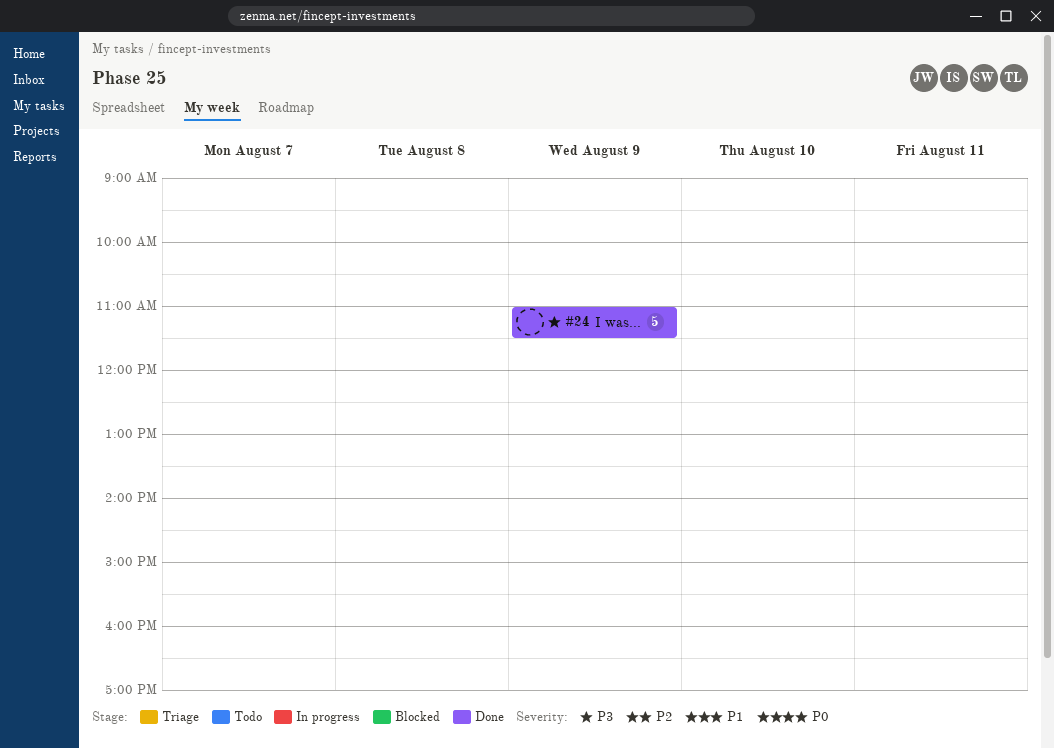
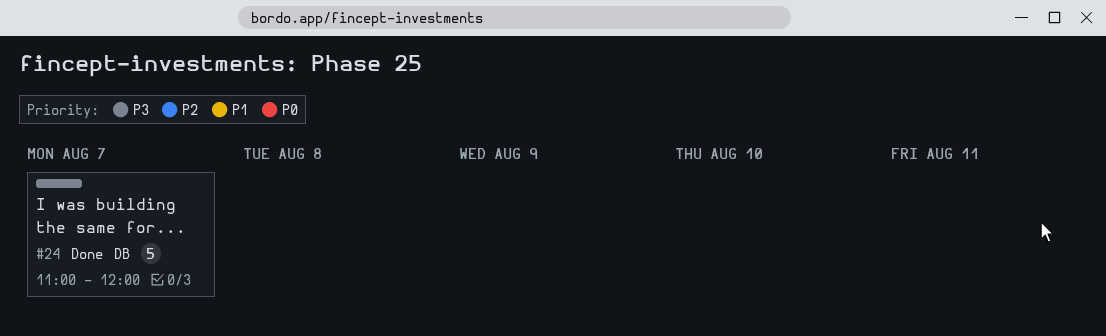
#24, day: Aug 9 -> Aug 7
#24, ends: 11:30 -> 12:00

